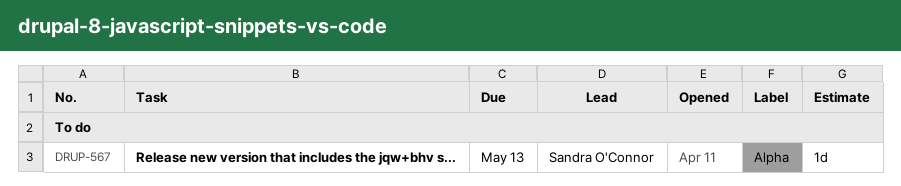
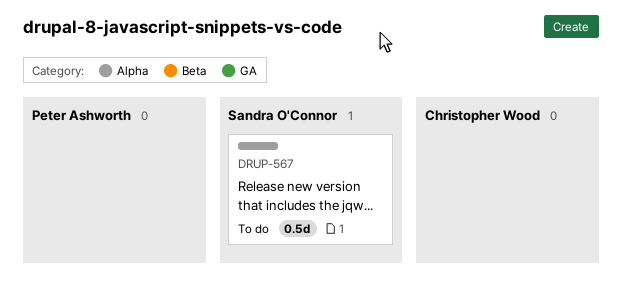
DRUP-567, estimate: 1d -> 0.5d

